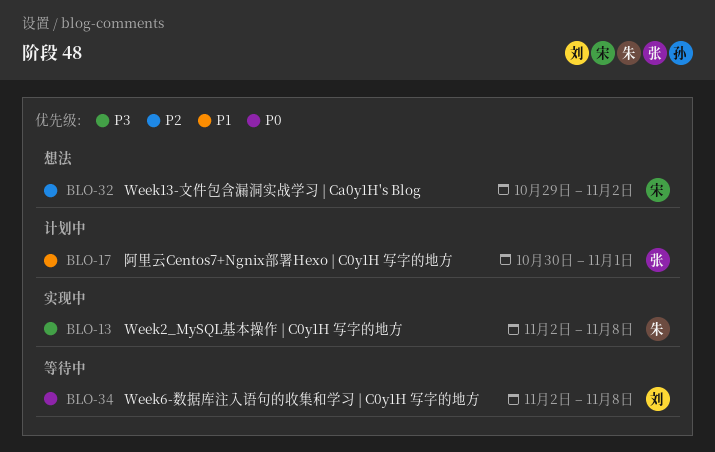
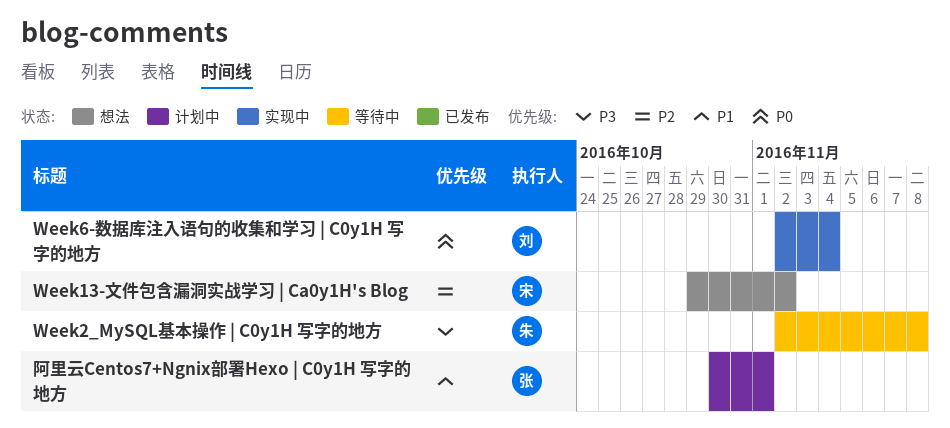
Week2_MySQL基本操作 | C0y1H 写字的地方, status: 实现中 -> 等待中
Week6-数据库注入语句的收集和学习 | C0y1H 写字的地方, status: 等待中 -> 实现中
Week6-数据库注入语句的收集和学习 | C0y1H 写字的地方, due: Nov 8 -> Nov 4

